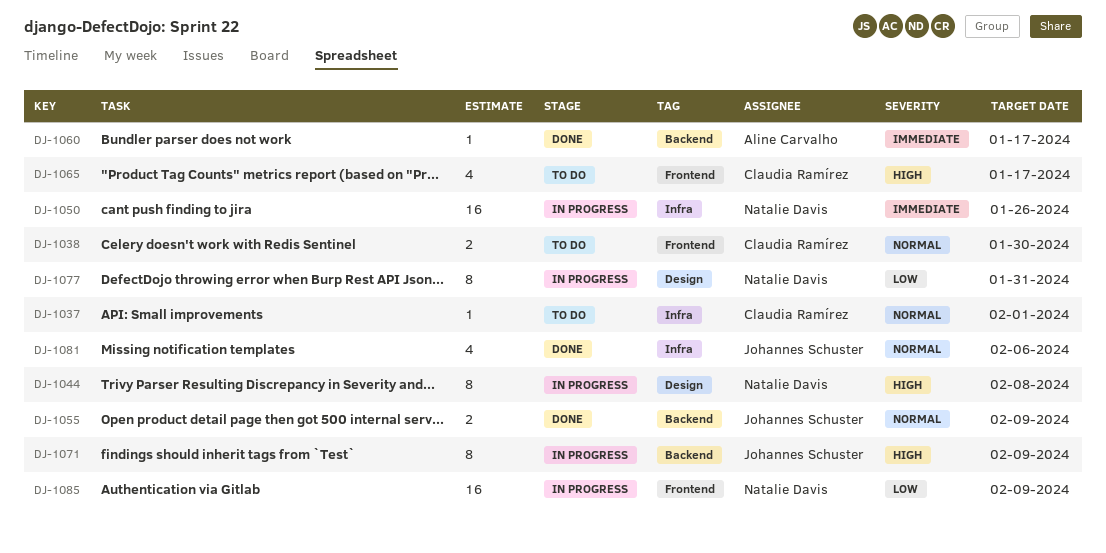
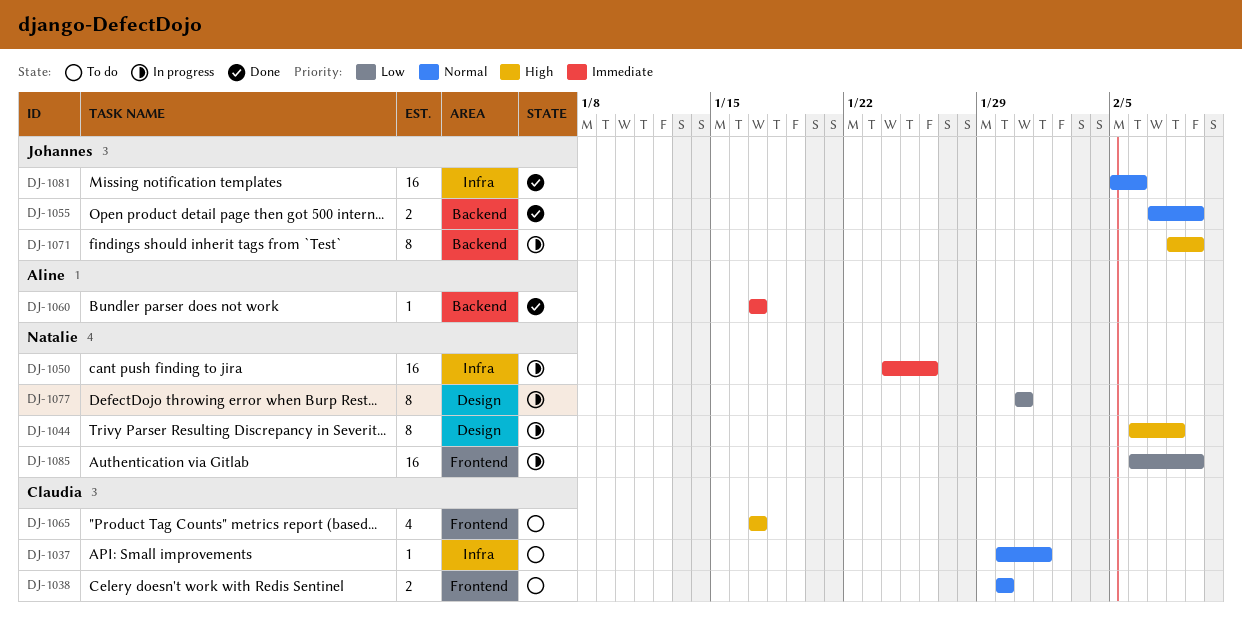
DJ-1081, estimate: 4 -> 16

